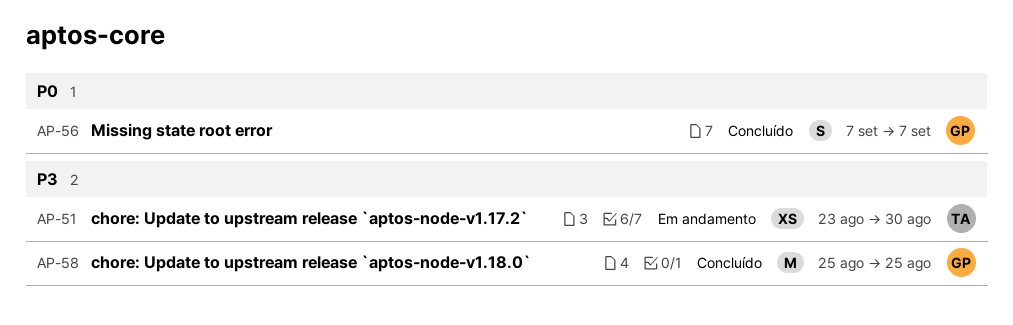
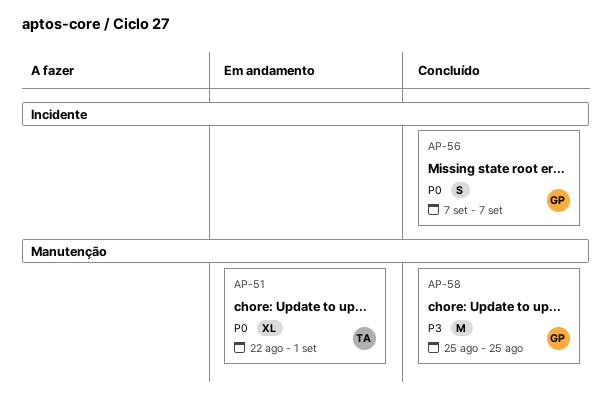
AP-51, priority: P3 -> P0
AP-51, estimate: XS -> XL
AP-51, start: Aug 23 -> Aug 22
AP-51, due: Aug 30 -> Sep 1

